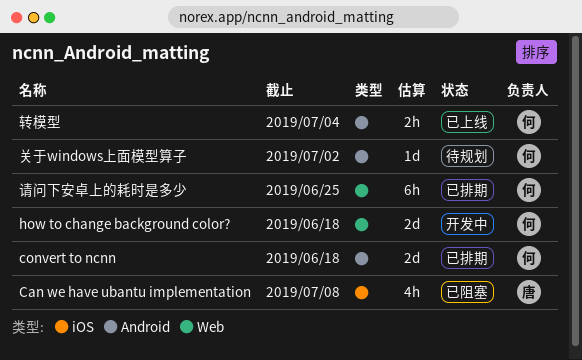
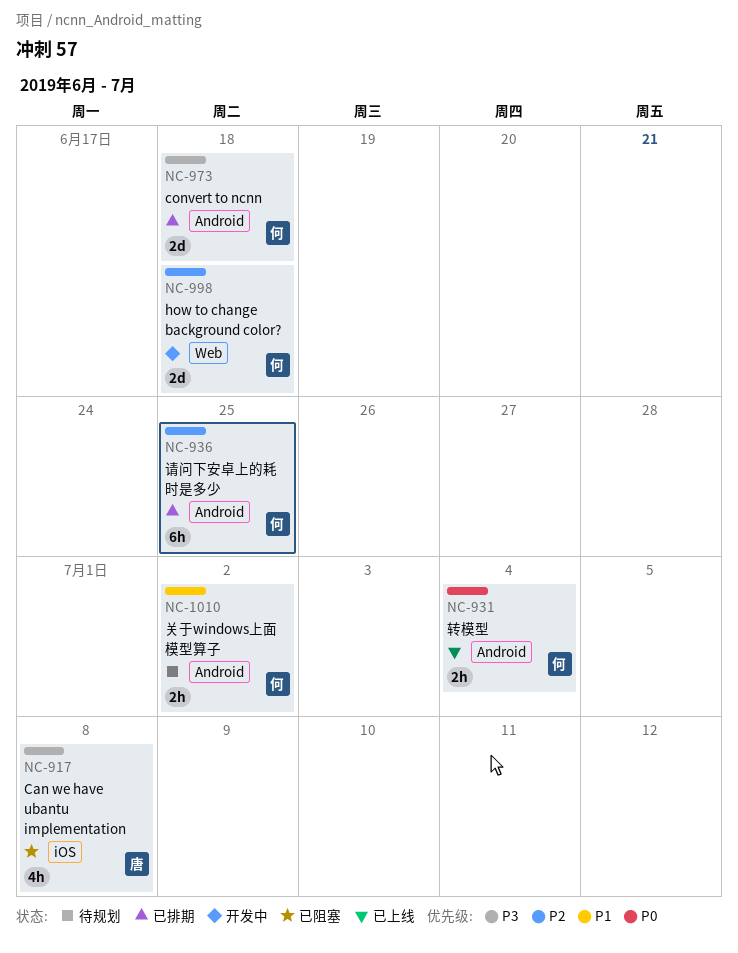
关于windows上面模型算子, estimate: 1d -> 2h
请问下安卓上的耗时是多少, label: Web -> Android

